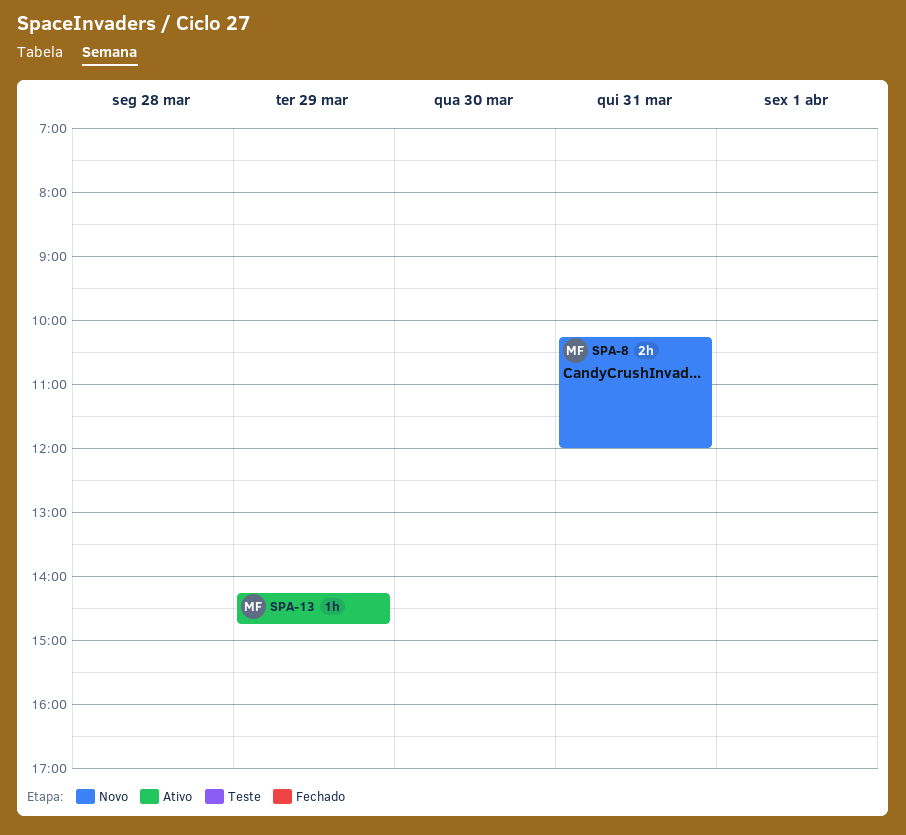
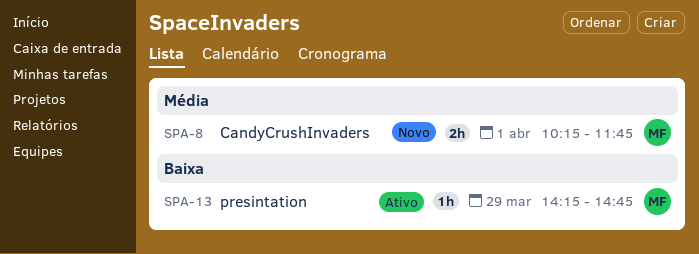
SPA-8, day: Mar 31 -> Apr 1
SPA-8, ends: 12:00 -> 11:45

